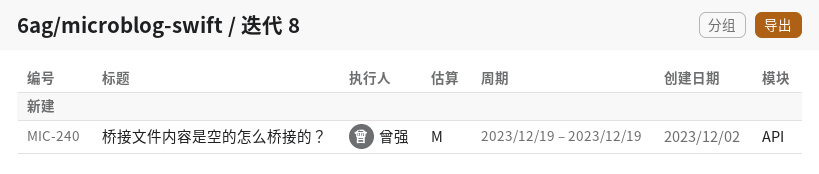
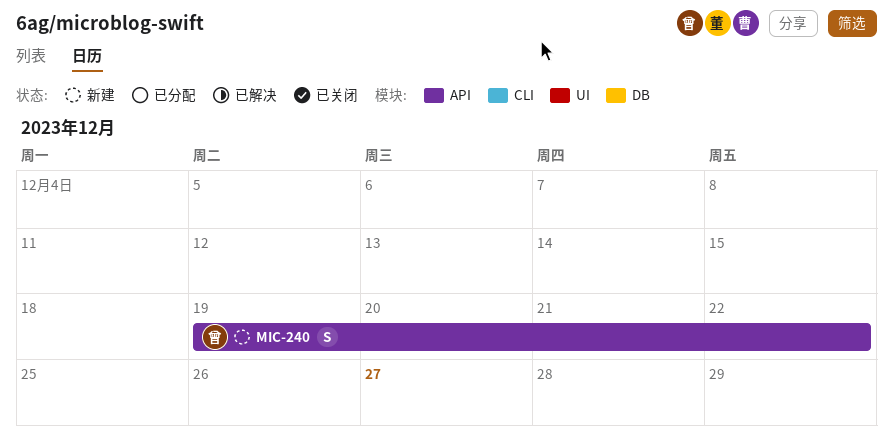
MIC-240, estimate: M -> S
MIC-240, due: Dec 19 -> Dec 22

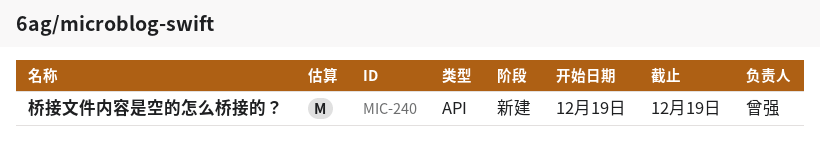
MIC-240, estimate: S -> M
MIC-240, due: Dec 22 -> Dec 19

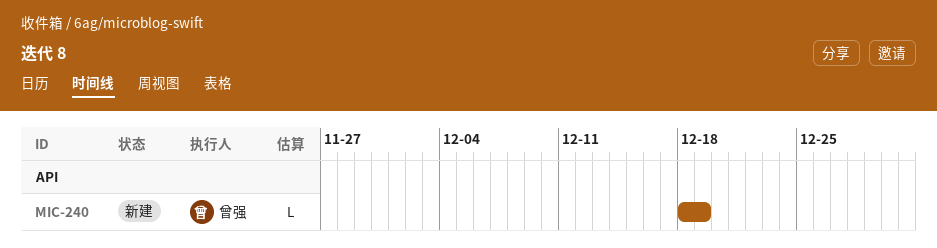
MIC-240, estimate: M -> L
MIC-240, start: Dec 19 -> Dec 18

